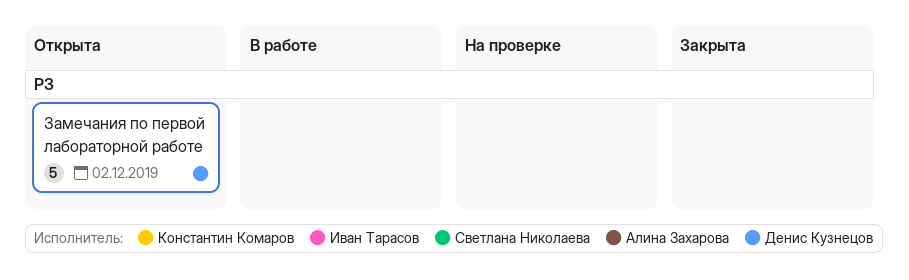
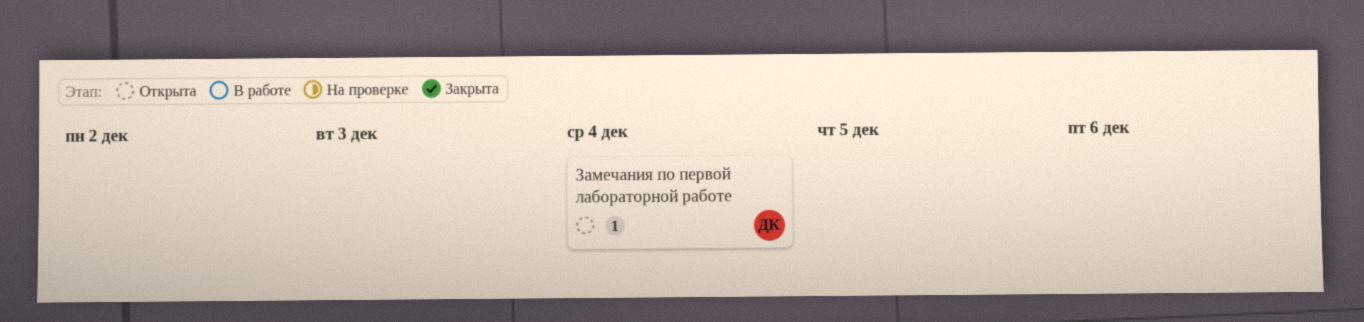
Замечания по первой лабораторной работе, estimate: 5 -> 1
Замечания по первой лабораторной работе, due: Dec 2 -> Dec 4

